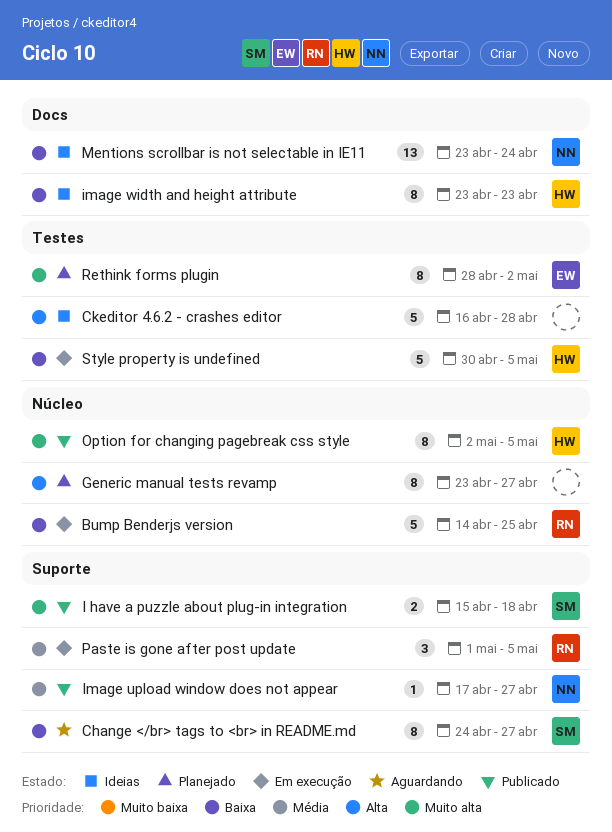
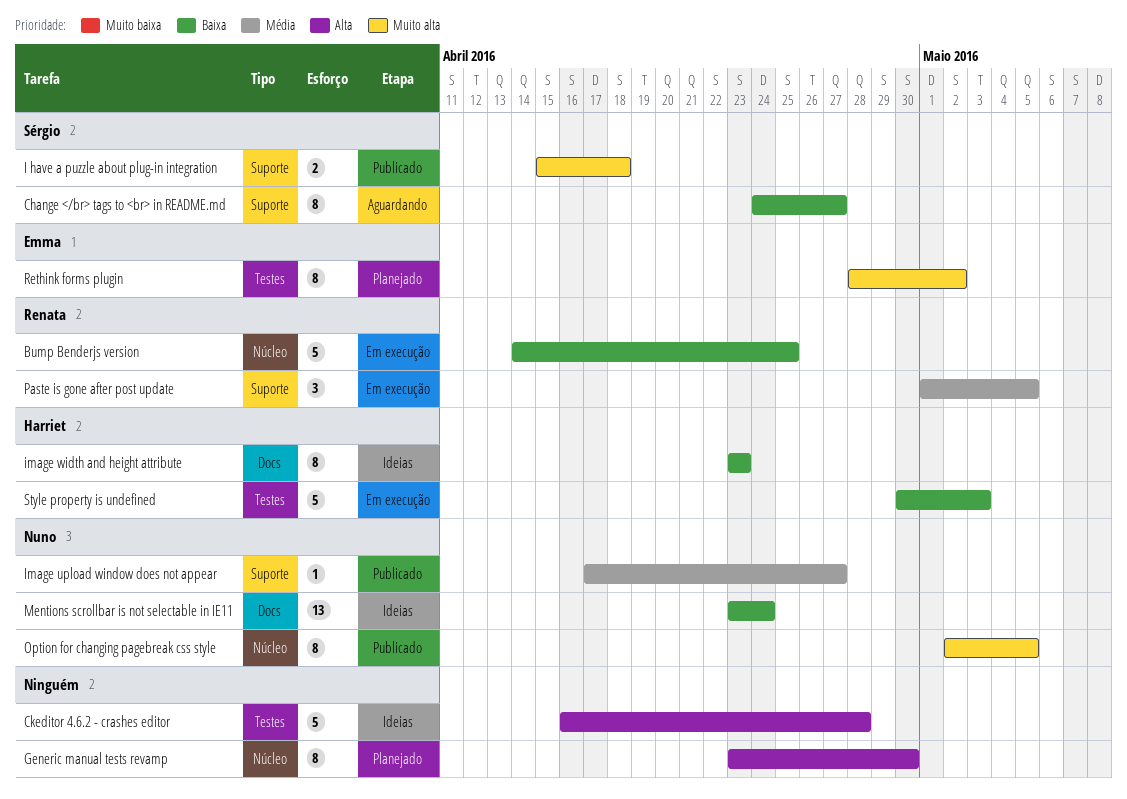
Generic manual tests revamp, due: Apr 27 -> Apr 30
Option for changing pagebreak css style, owner: Harriet -> Nuno
Style property is undefined, due: May 5 -> May 3

